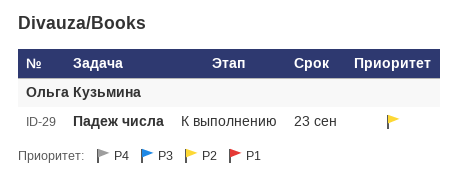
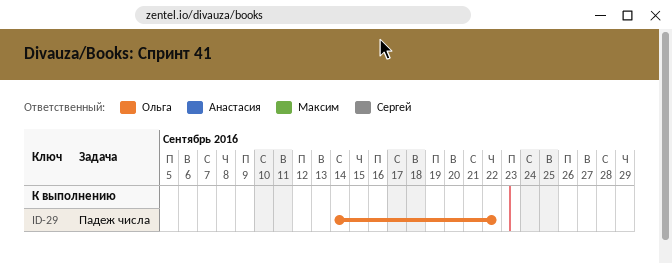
ID-29, due: Sep 23 -> Sep 22

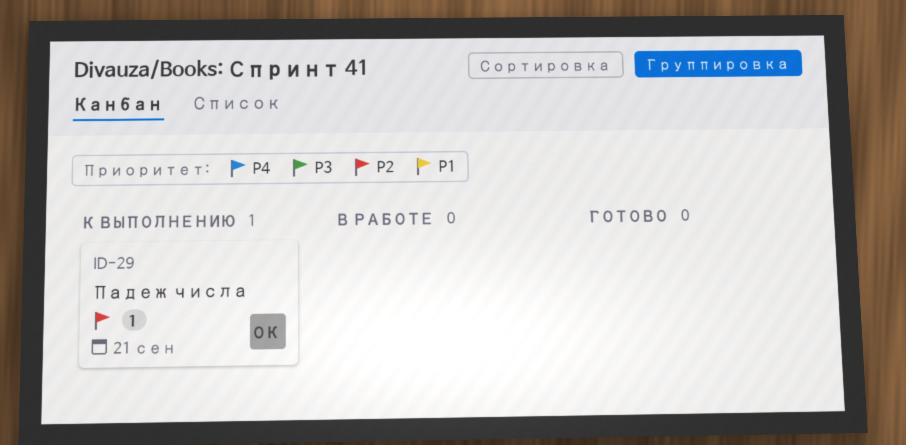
ID-29, due: Sep 22 -> Sep 21

